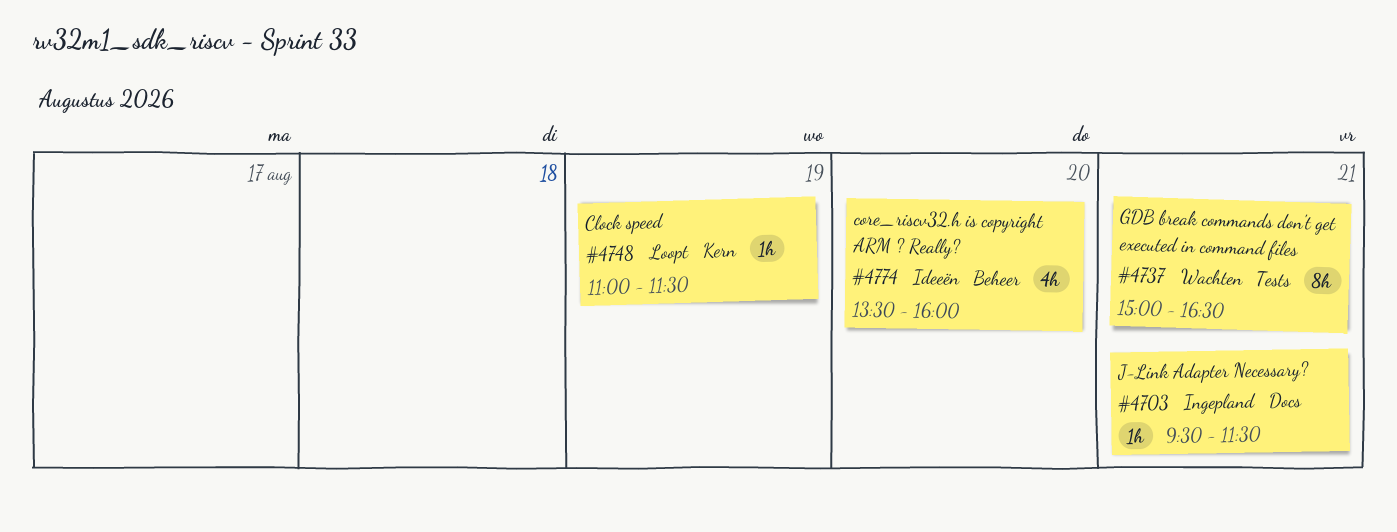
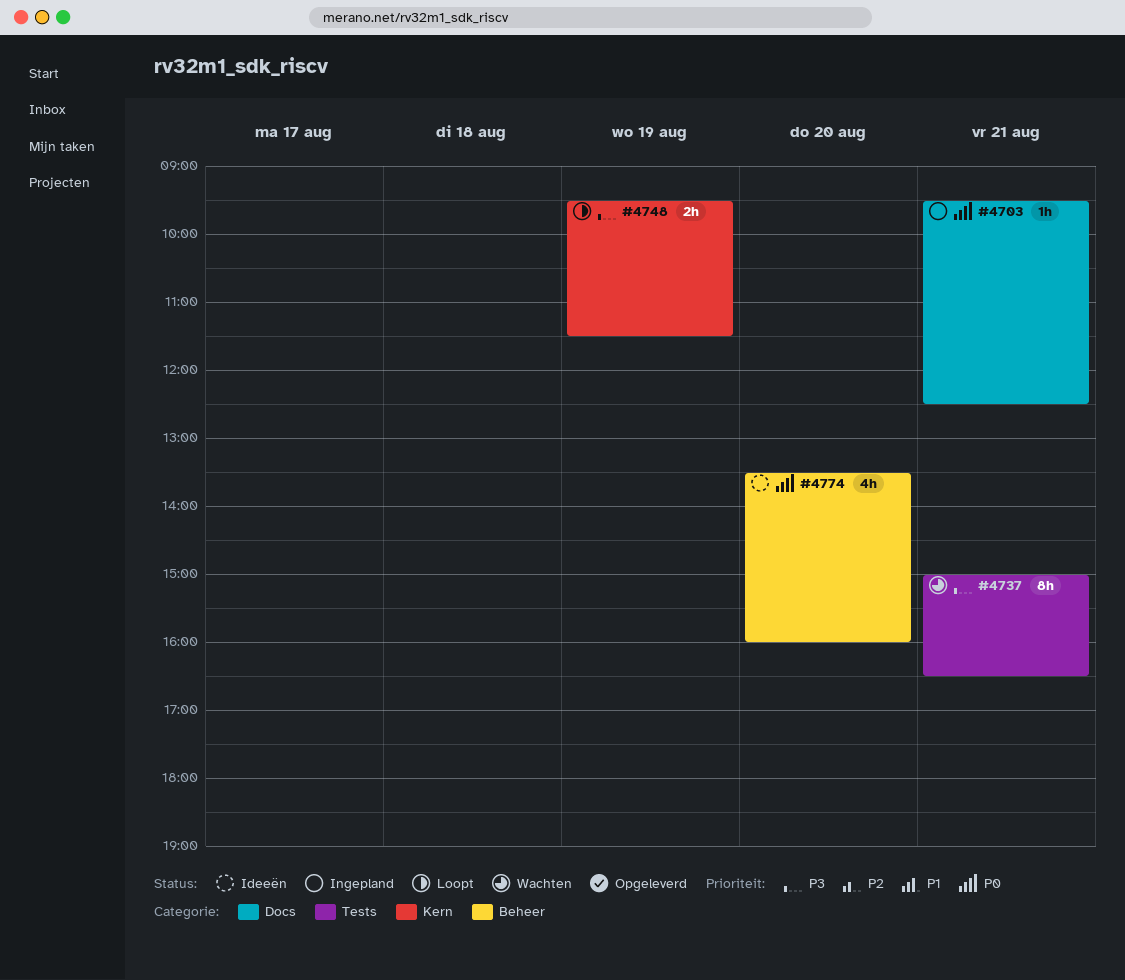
#4703, ends: 11:30 -> 12:30
#4748, estimate: 1h -> 2h
#4748, begins: 11:00 -> 09:30

